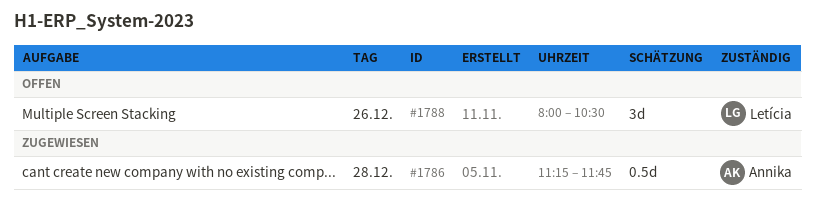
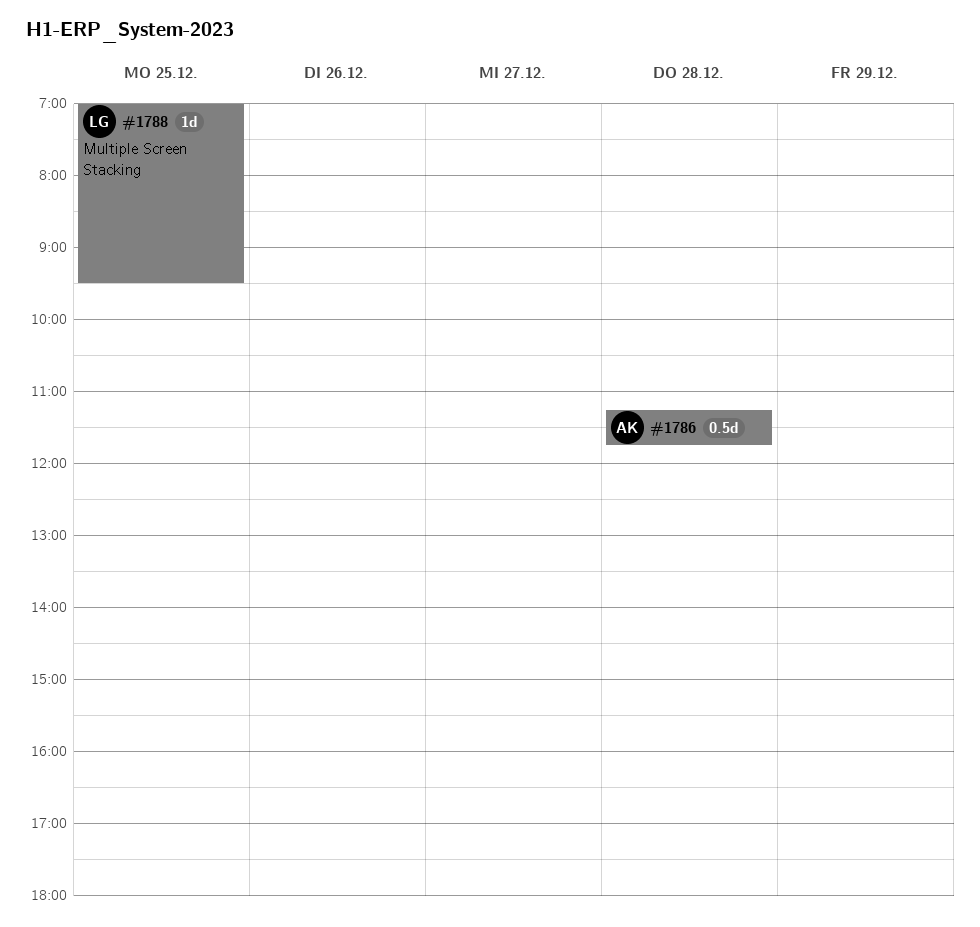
#1788, estimate: 3d -> 1d
#1788, day: Dec 26 -> Dec 25
#1788, begins: 08:00 -> 07:00
#1788, ends: 10:30 -> 09:30

